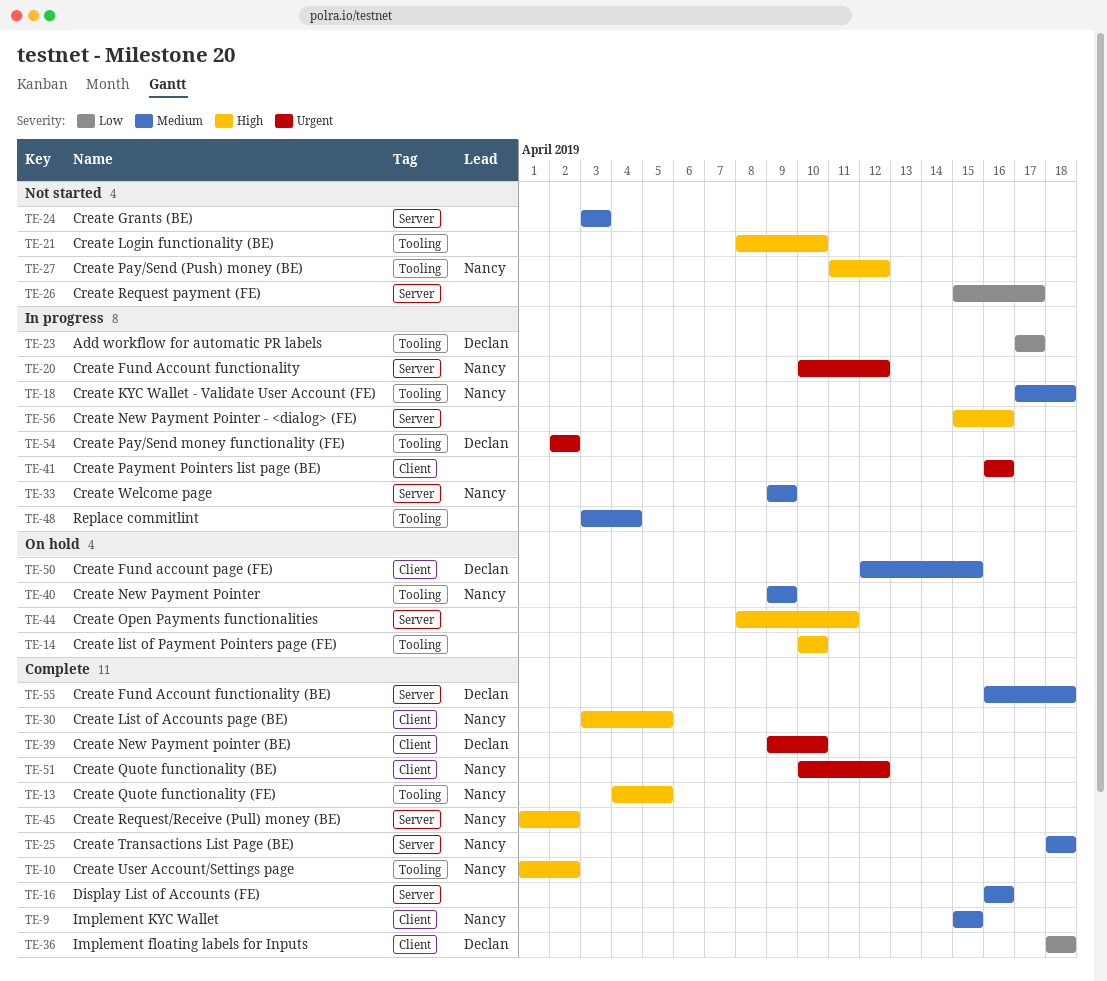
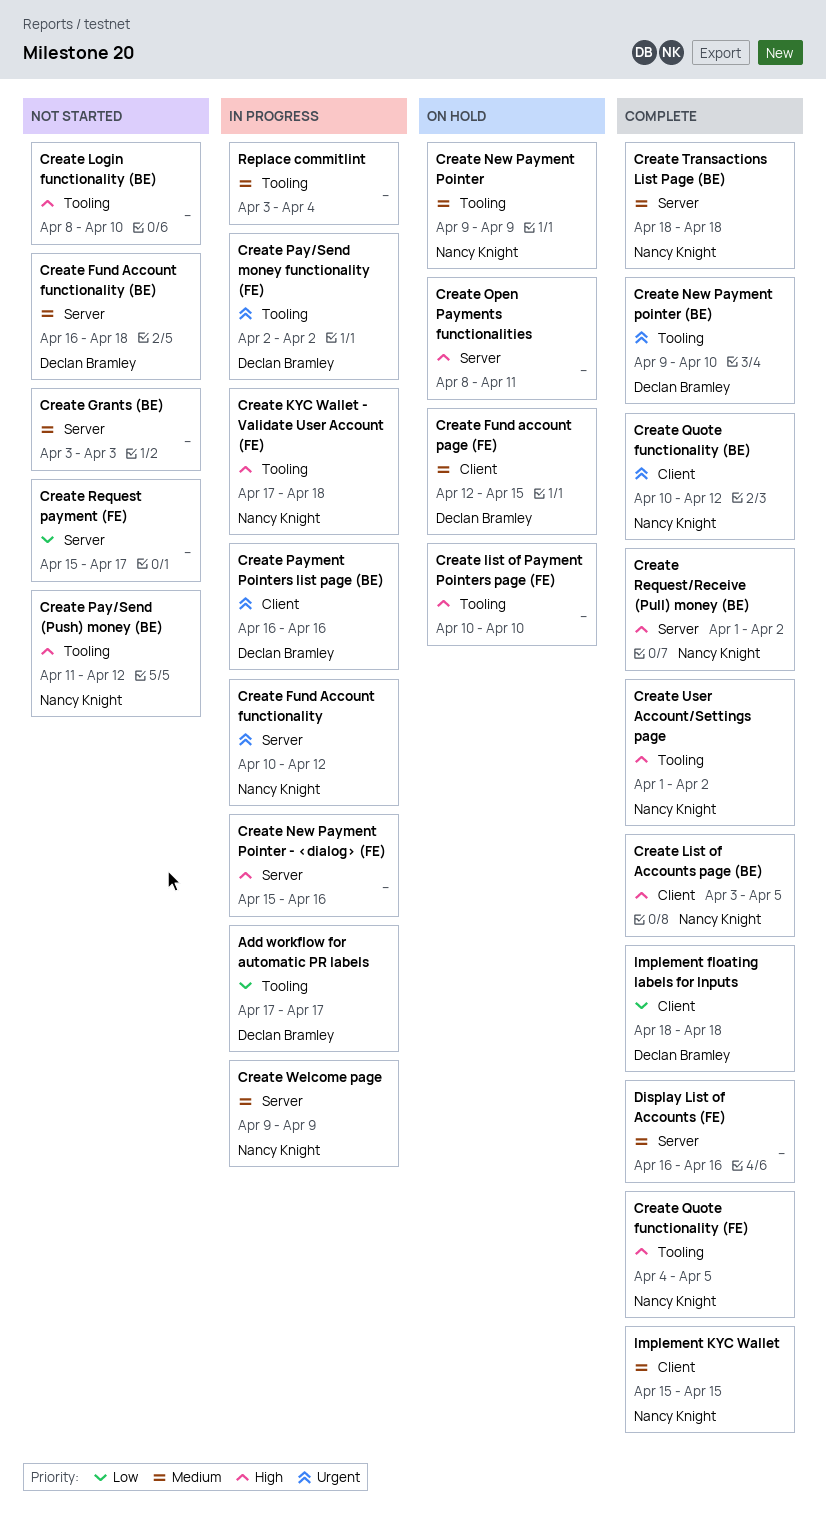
Create Fund Account functionality (BE), status: Complete -> Not started
Create KYC Wallet - Validate User Account (FE), priority: Medium -> High
Create New Payment pointer (BE), label: Client -> Tooling
Create Payment Pointers list page (BE), owner: none -> Declan Bramley

